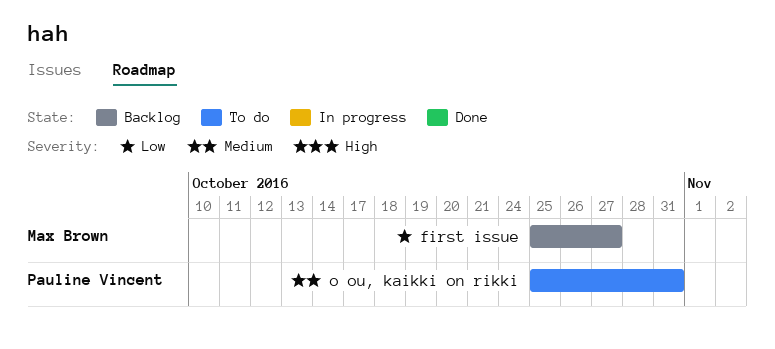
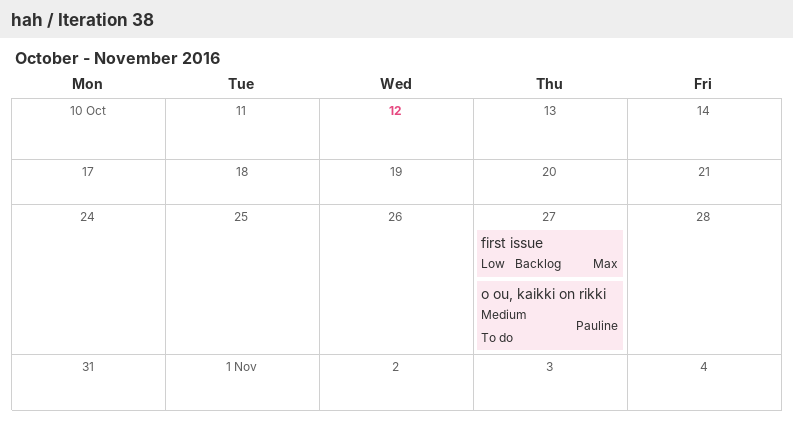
o ou, kaikki on rikki, due: Oct 31 -> Oct 27

